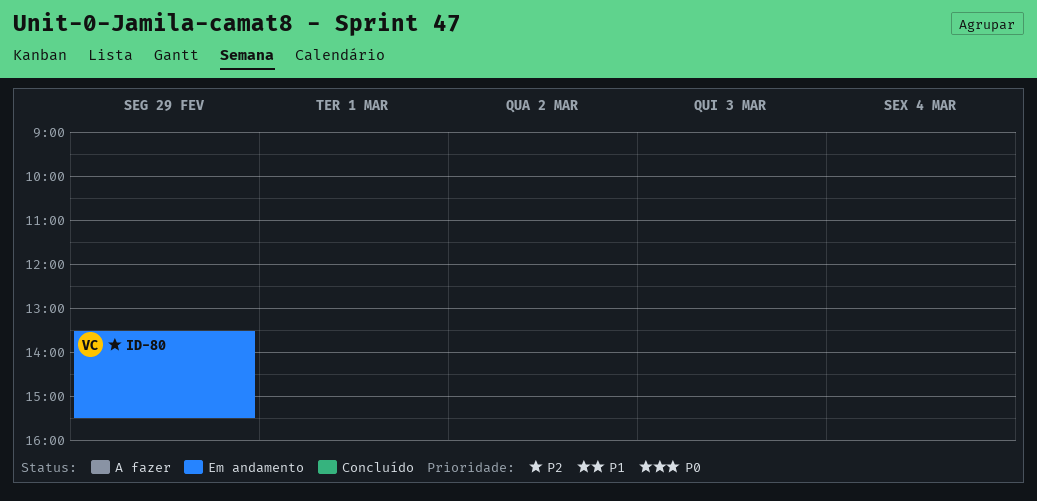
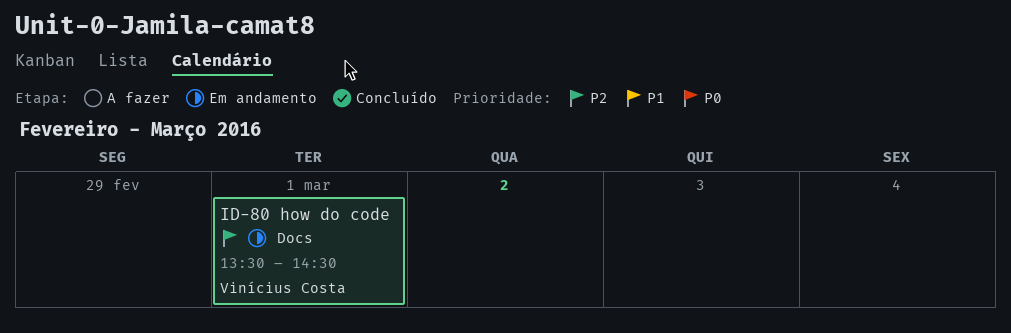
ID-80, day: Feb 29 -> Mar 1
ID-80, ends: 15:30 -> 14:30

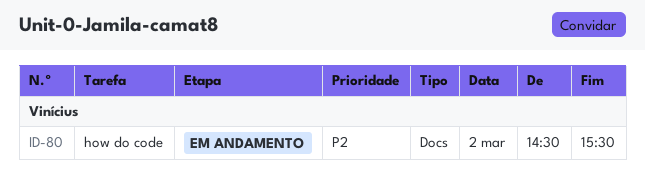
ID-80, day: Mar 1 -> Mar 2
ID-80, begins: 13:30 -> 14:30
ID-80, ends: 14:30 -> 15:30

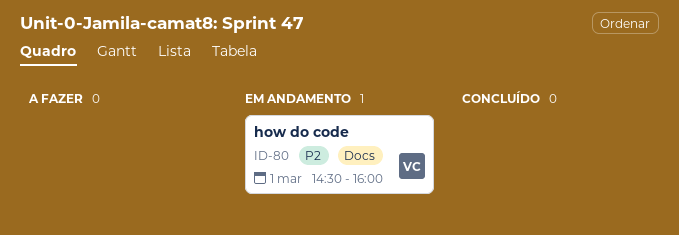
ID-80, day: Mar 2 -> Mar 1
ID-80, ends: 15:30 -> 16:00

